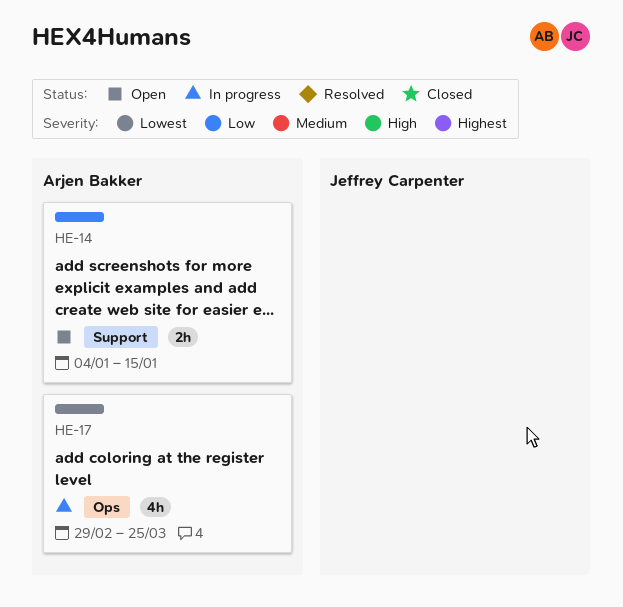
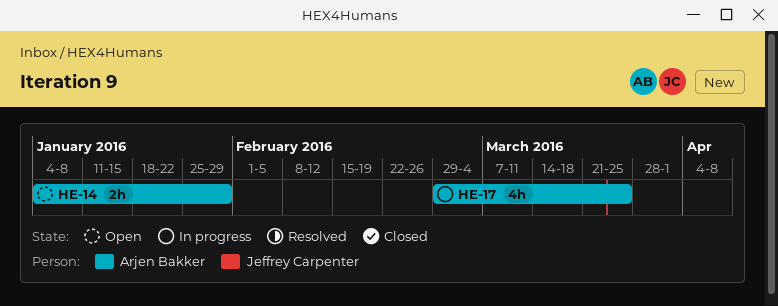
HE-14, due: Jan 15 -> Jan 29

